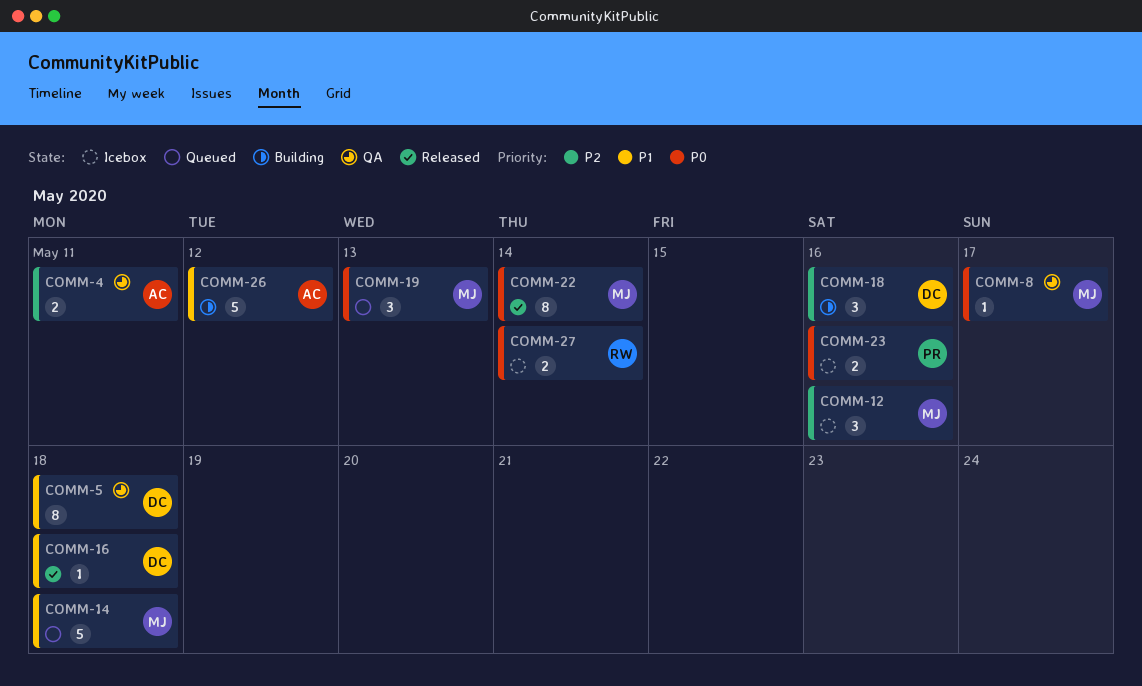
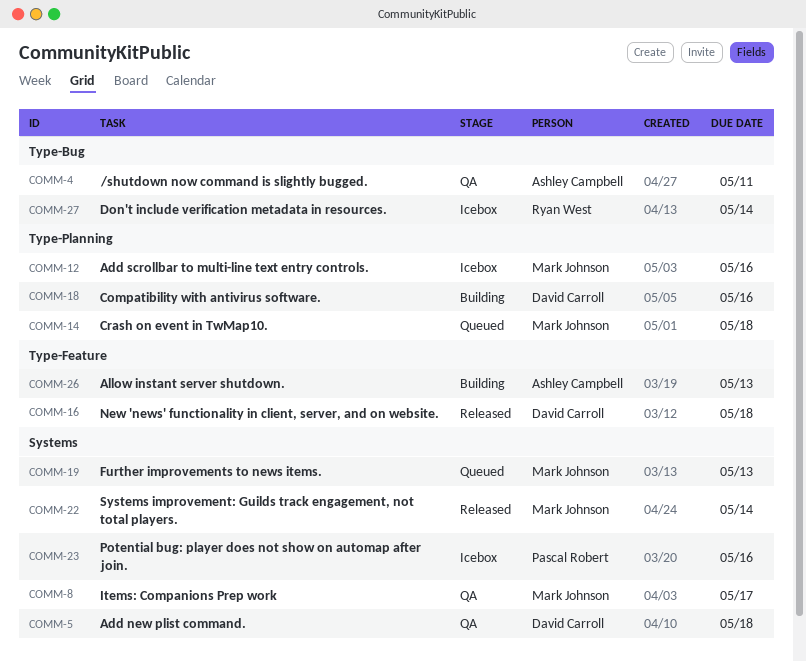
COMM-26, due: May 12 -> May 13

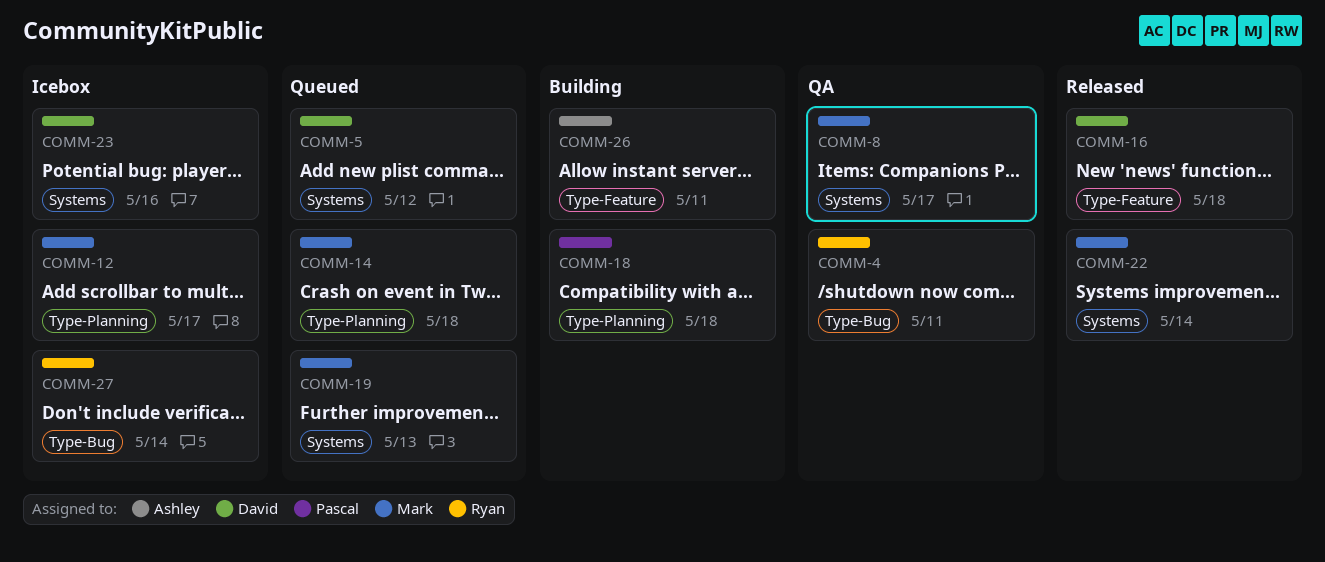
COMM-4, owner: Ashley Campbell -> Ryan West
COMM-5, status: QA -> Queued
COMM-5, due: May 18 -> May 12
COMM-12, due: May 16 -> May 17
COMM-18, owner: David Carroll -> Pascal Robert
COMM-18, due: May 16 -> May 18
COMM-23, owner: Pascal Robert -> David Carroll
COMM-26, due: May 13 -> May 11

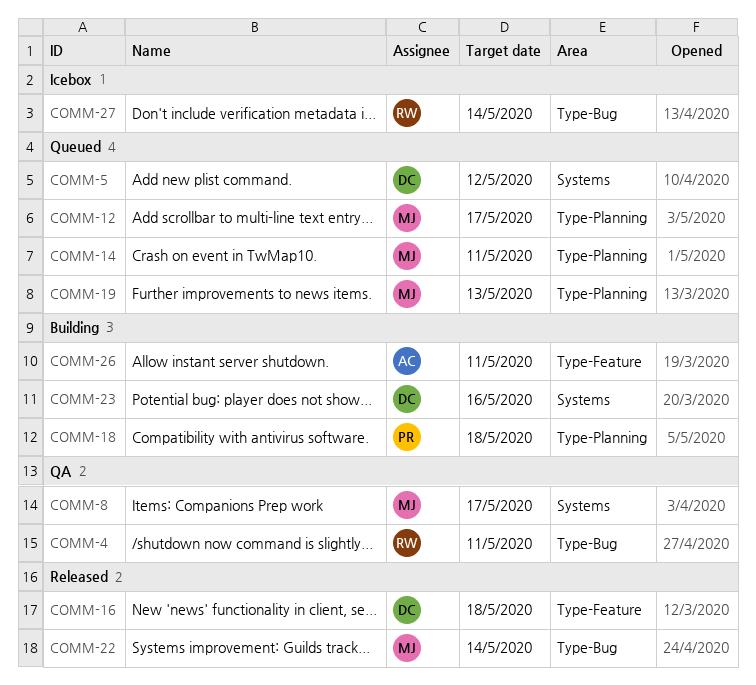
COMM-12, status: Icebox -> Queued
COMM-14, due: May 18 -> May 11
COMM-19, label: Systems -> Type-Planning
COMM-22, label: Systems -> Type-Bug
COMM-23, status: Icebox -> Building

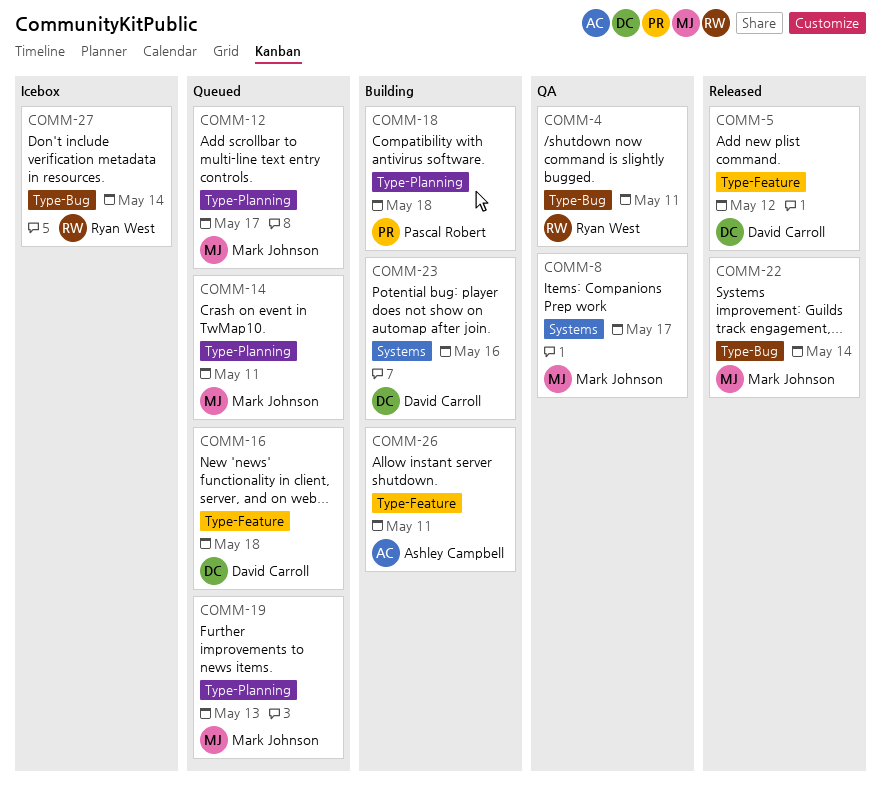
COMM-5, status: Queued -> Released
COMM-5, label: Systems -> Type-Feature
COMM-16, status: Released -> Queued

